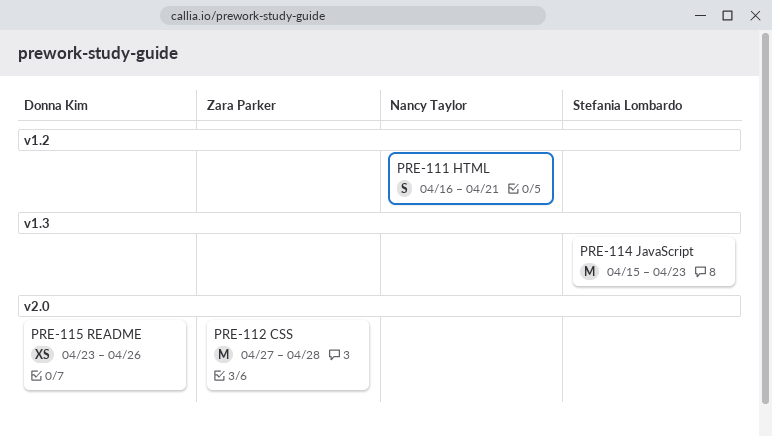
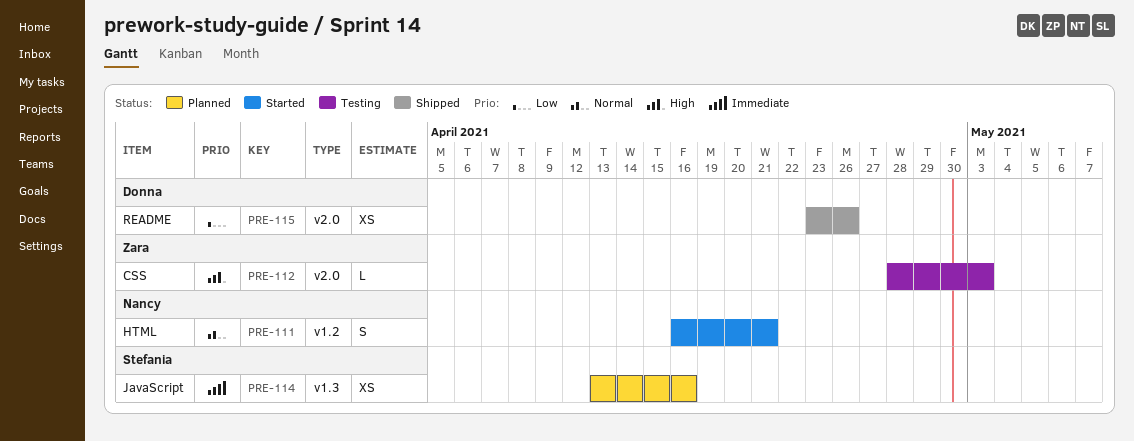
PRE-112, estimate: M -> L
PRE-112, start: Apr 27 -> Apr 28
PRE-112, due: Apr 28 -> May 3
PRE-114, estimate: M -> XS
PRE-114, start: Apr 15 -> Apr 13
PRE-114, due: Apr 23 -> Apr 16

